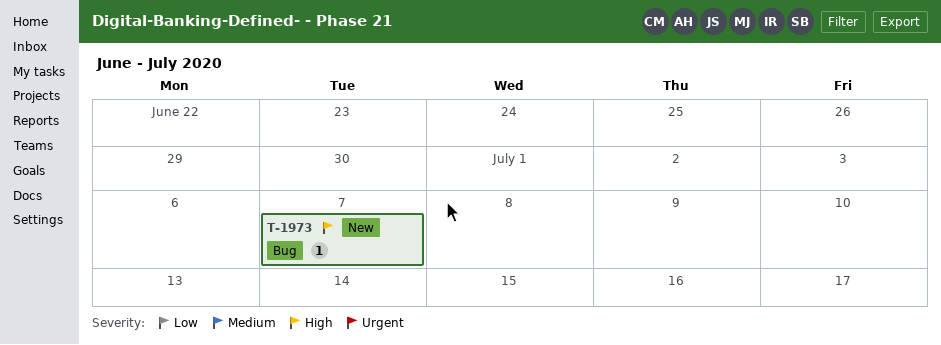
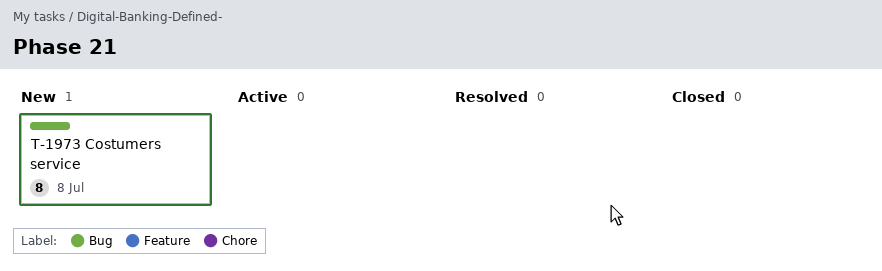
T-1973, estimate: 1 -> 8
T-1973, due: Jul 7 -> Jul 8

